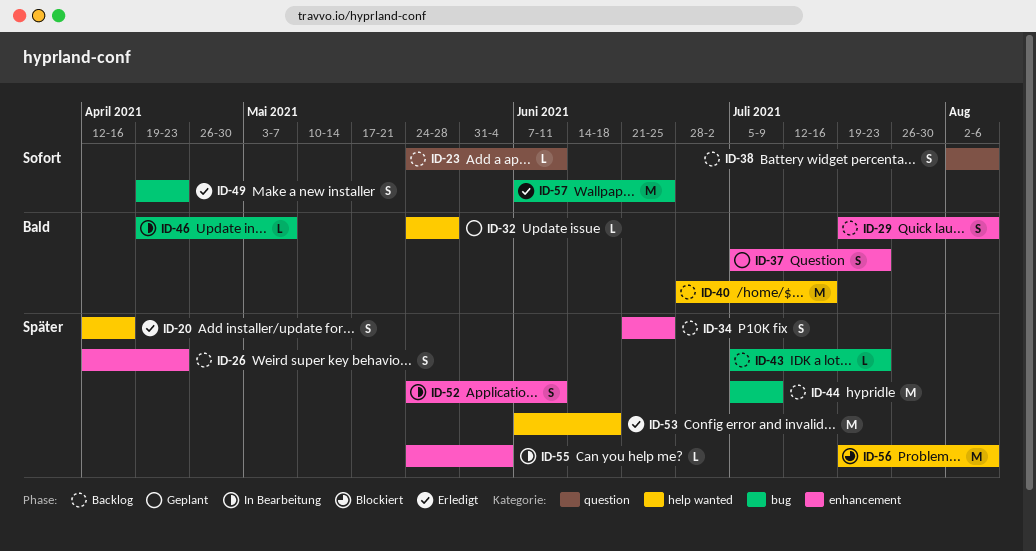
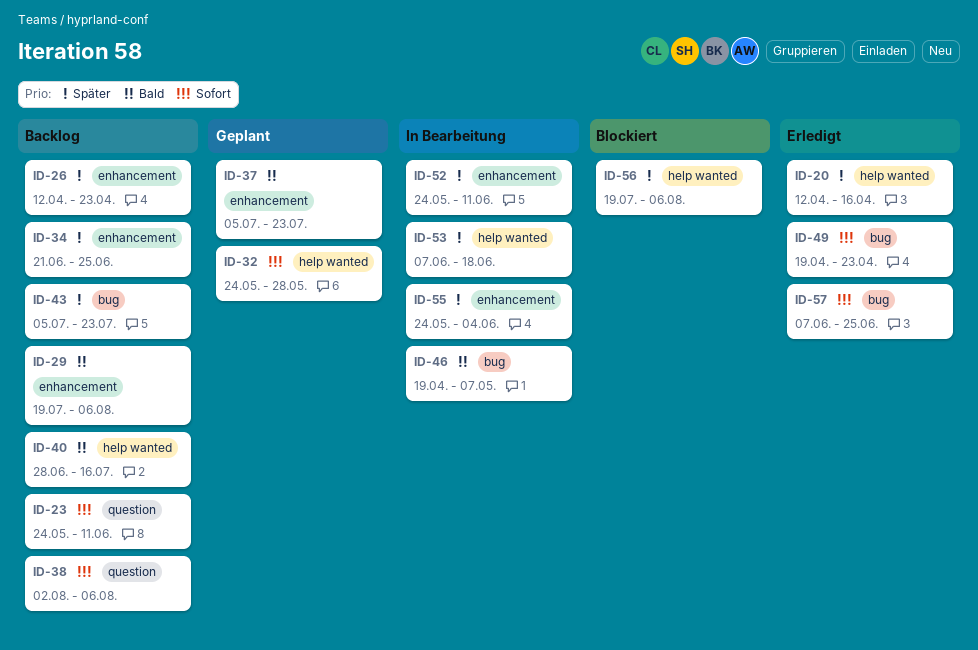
ID-32, priority: Bald -> Sofort
ID-44: present -> none
ID-53, status: Erledigt -> In Bearbeitung

